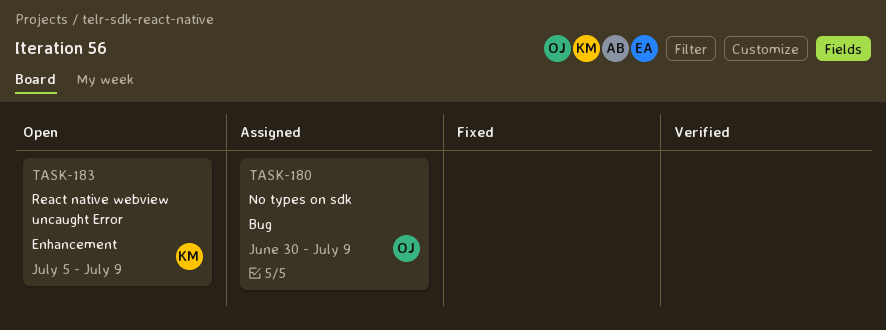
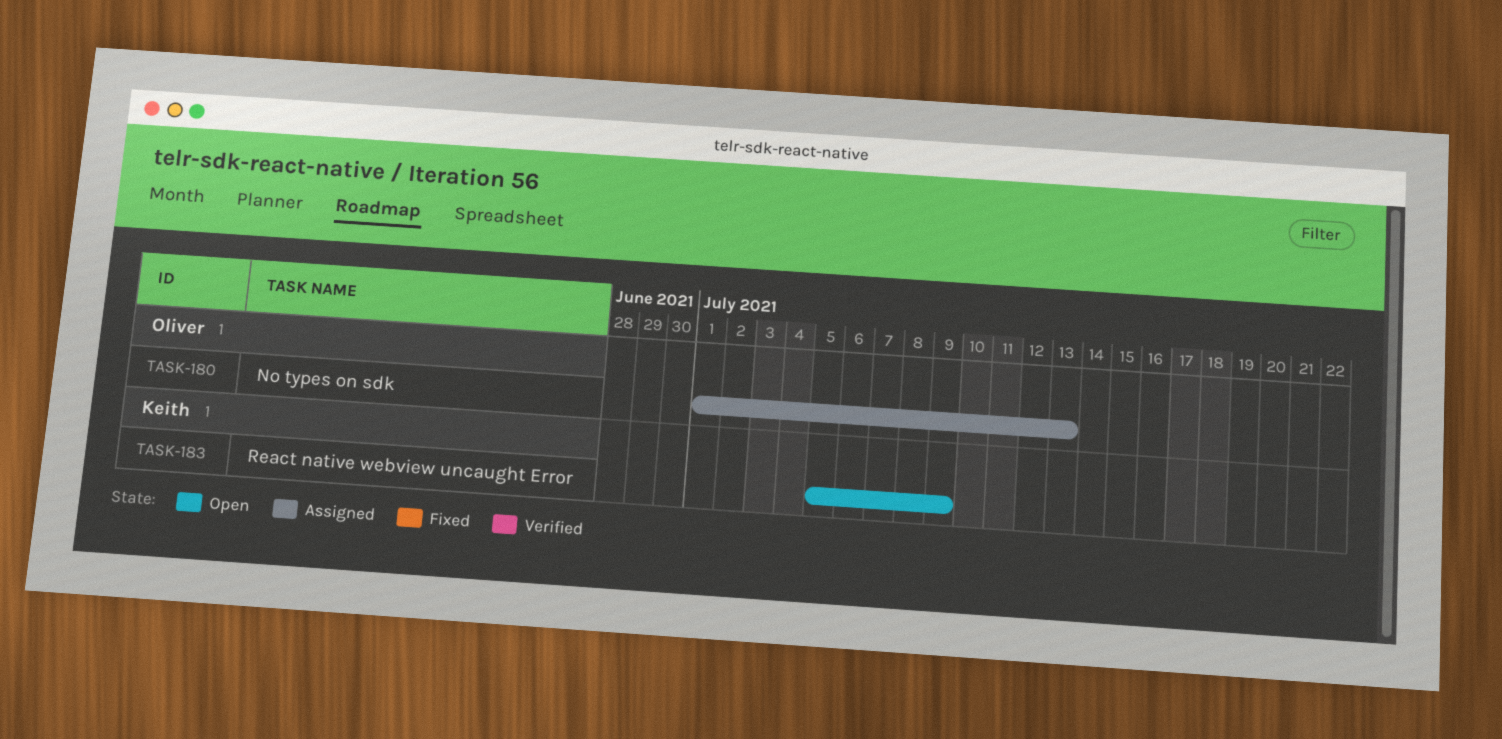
TASK-180, start: Jun 30 -> Jul 1
TASK-180, due: Jul 9 -> Jul 13

